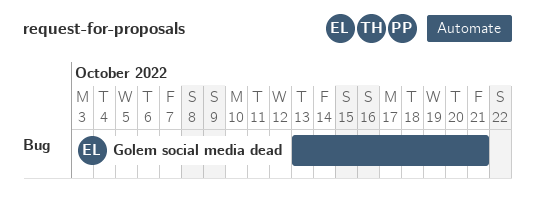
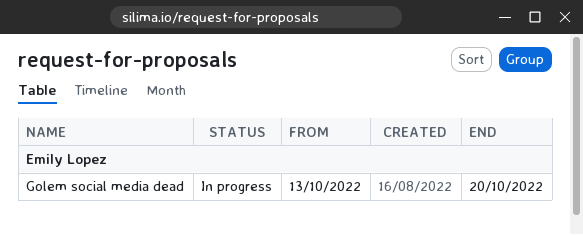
Golem social media dead, due: Oct 21 -> Oct 20

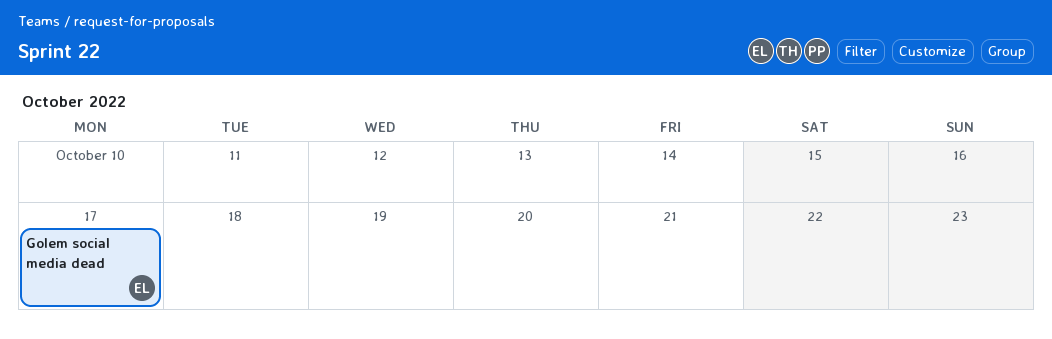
Golem social media dead, due: Oct 20 -> Oct 17

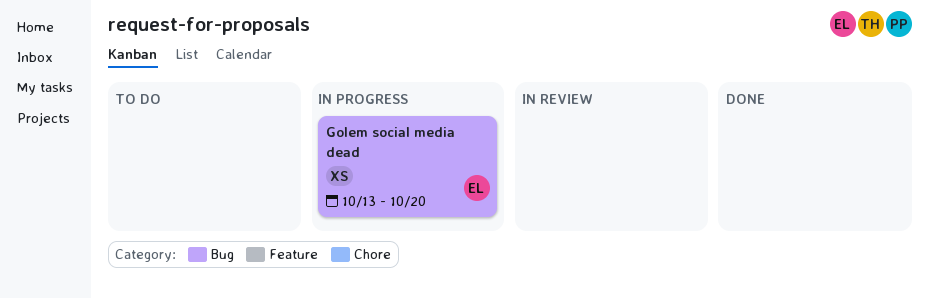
Golem social media dead, due: Oct 17 -> Oct 20

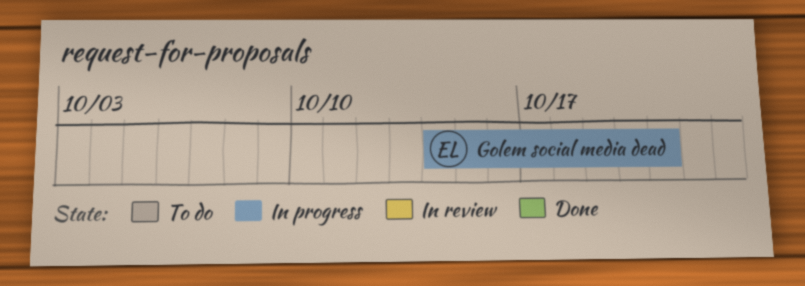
Golem social media dead, start: Oct 13 -> Oct 14
Golem social media dead, due: Oct 20 -> Oct 21

